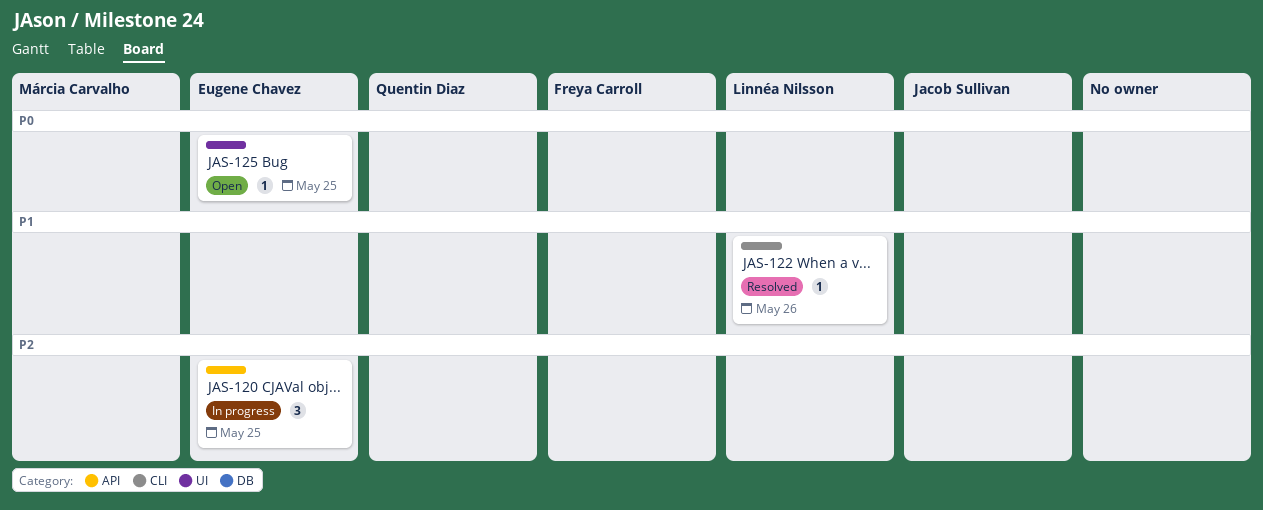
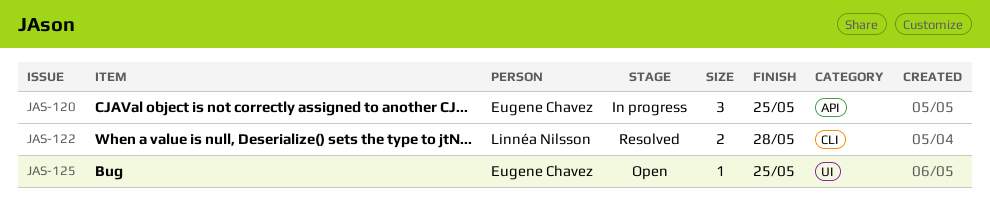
JAS-122, estimate: 1 -> 2
JAS-122, due: May 26 -> May 28

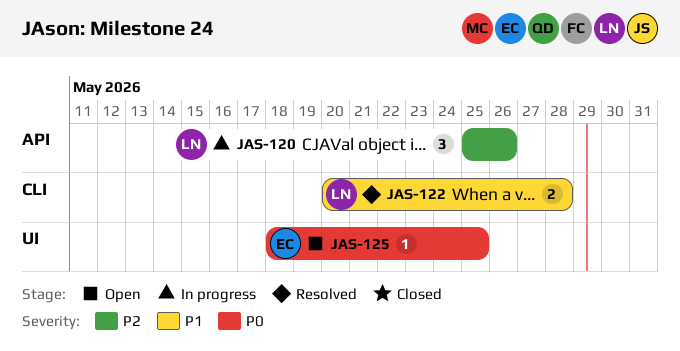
JAS-120, owner: Eugene Chavez -> Linnéa Nilsson
JAS-120, due: May 25 -> May 26

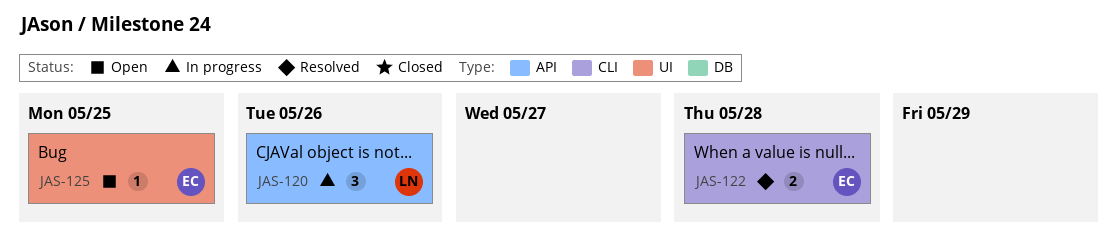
JAS-122, owner: LN -> EC

